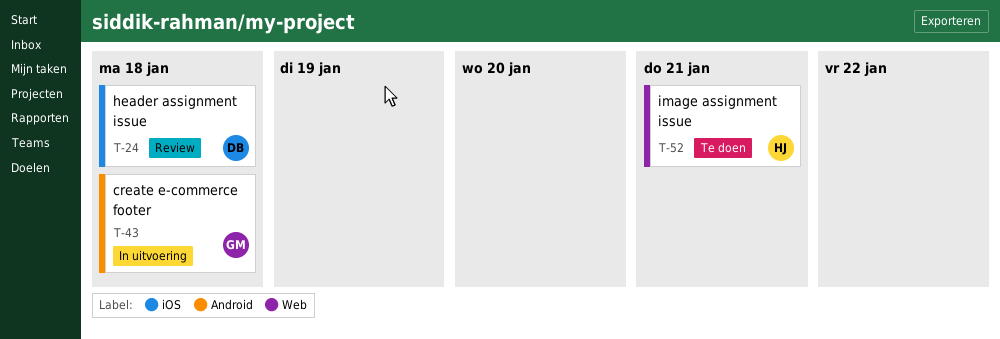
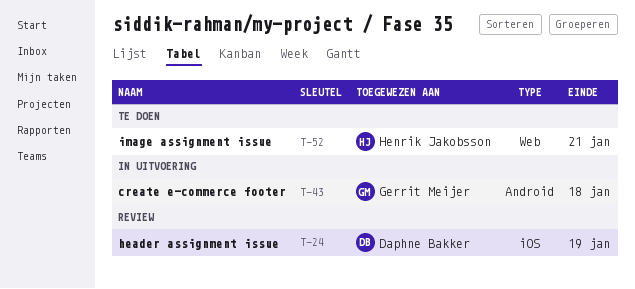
T-24, due: Jan 18 -> Jan 19

